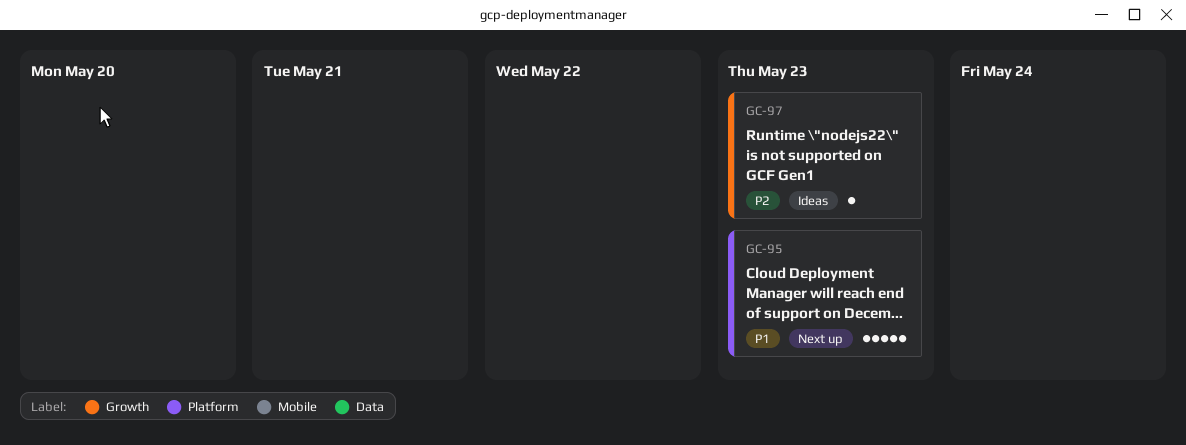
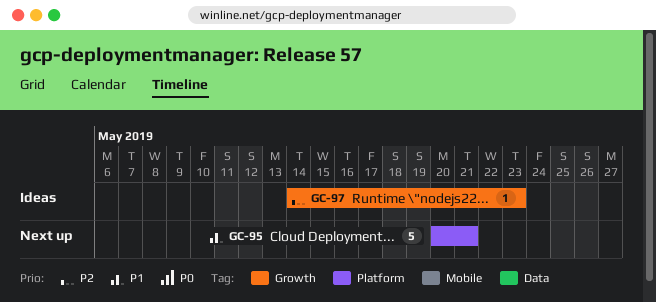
GC-95, due: May 23 -> May 21

